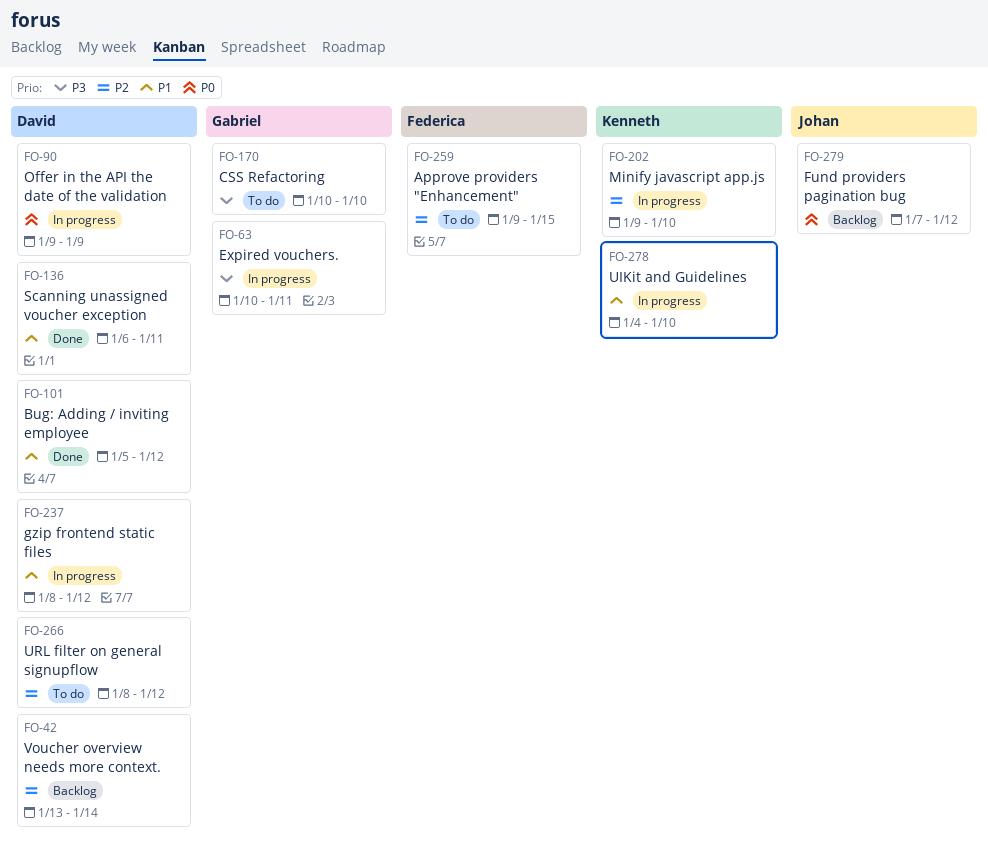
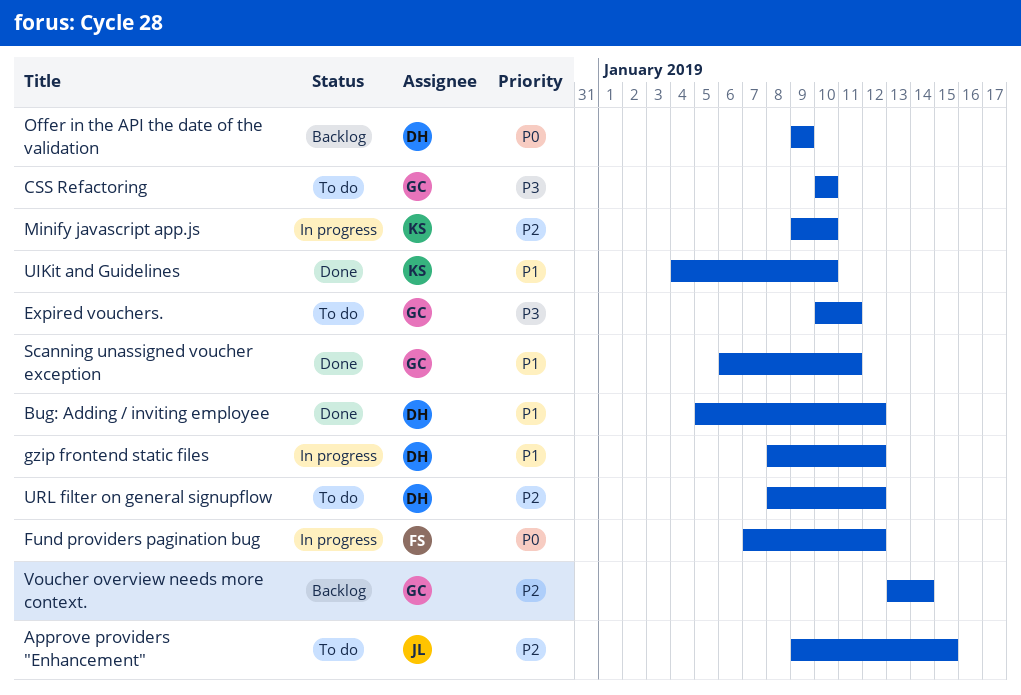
Approve providers "Enhancement", owner: Federica -> Johan
Expired vouchers., status: In progress -> To do
Fund providers pagination bug, status: Backlog -> In progress
Fund providers pagination bug, owner: Johan -> Federica
Offer in the API the date of the validation, status: In progress -> Backlog
Scanning unassigned voucher exception, owner: David -> Gabriel
UIKit and Guidelines, status: In progress -> Done
Voucher overview needs more context., owner: David -> Gabriel

